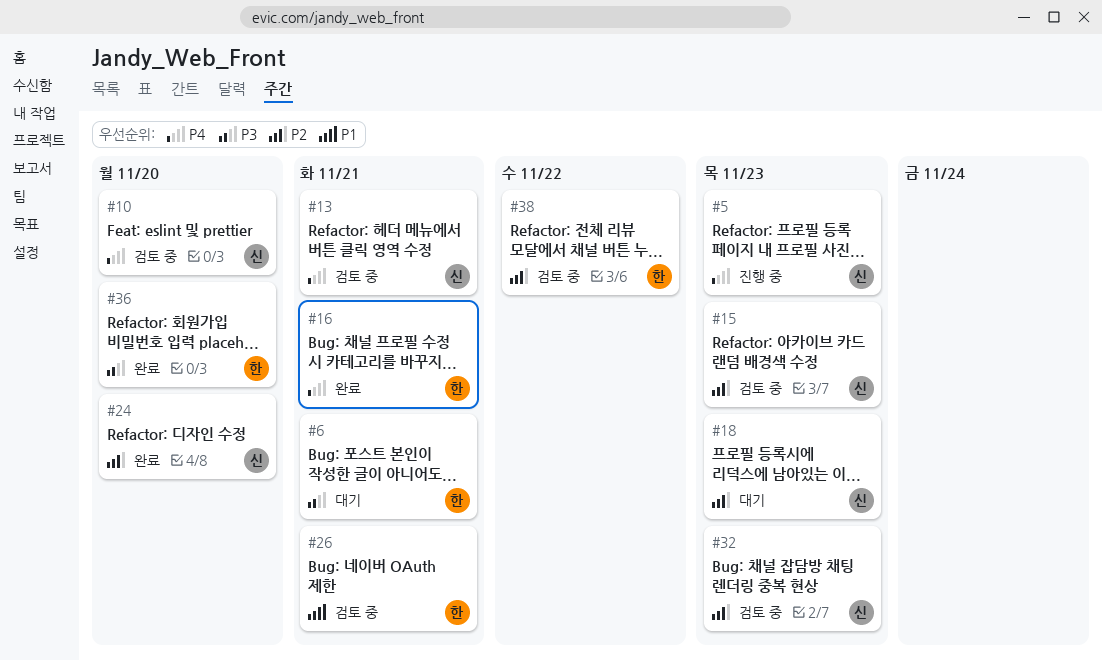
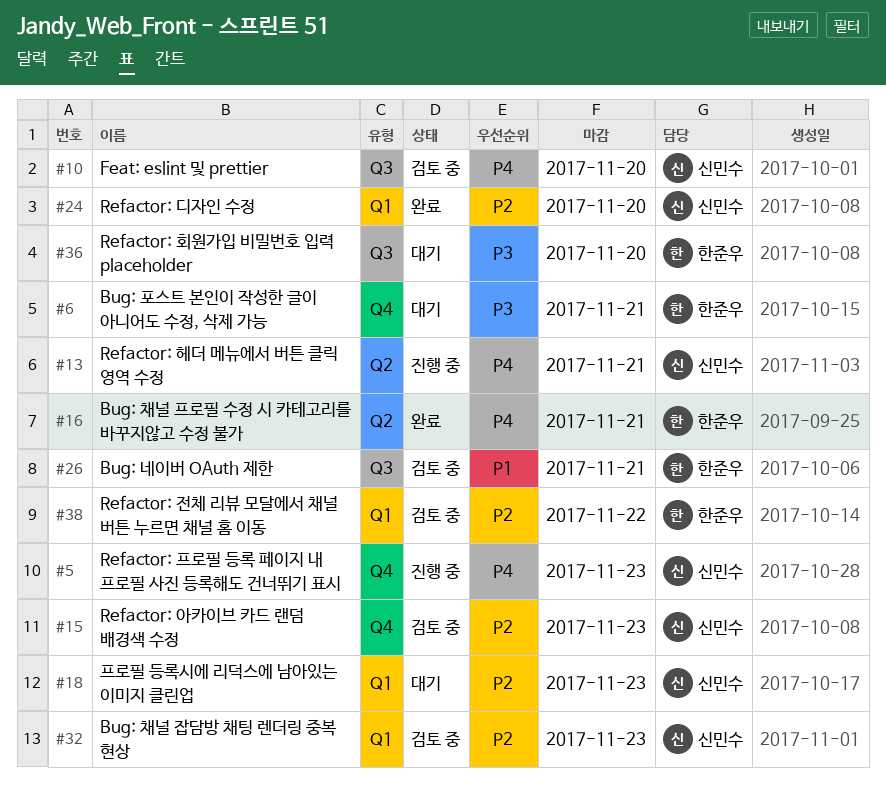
#13, status: 검토 중 -> 진행 중
#36, status: 완료 -> 대기

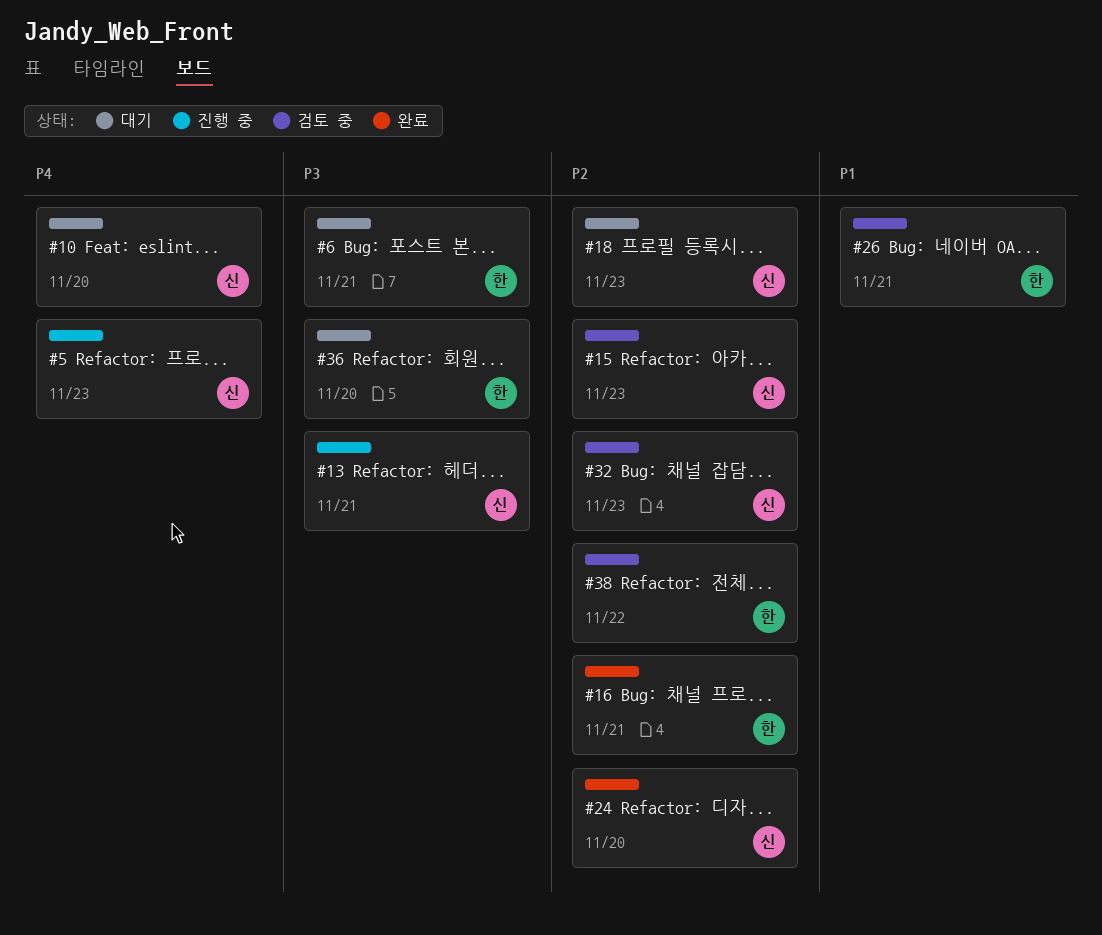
#10, status: 검토 중 -> 대기
#13, priority: P4 -> P3
#16, priority: P4 -> P2

